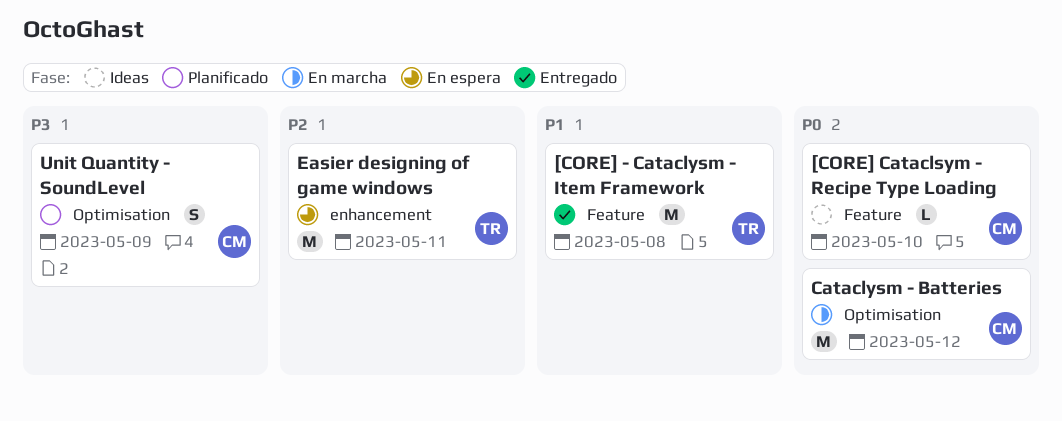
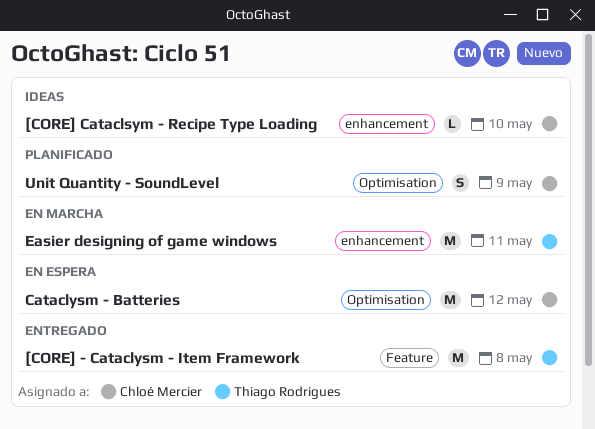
[CORE] Cataclsym - Recipe Type Loading, label: Feature -> enhancement
Cataclysm - Batteries, status: En marcha -> En espera
Easier designing of game windows, status: En espera -> En marcha

